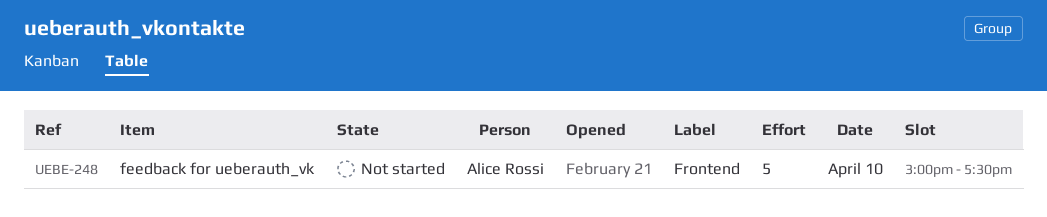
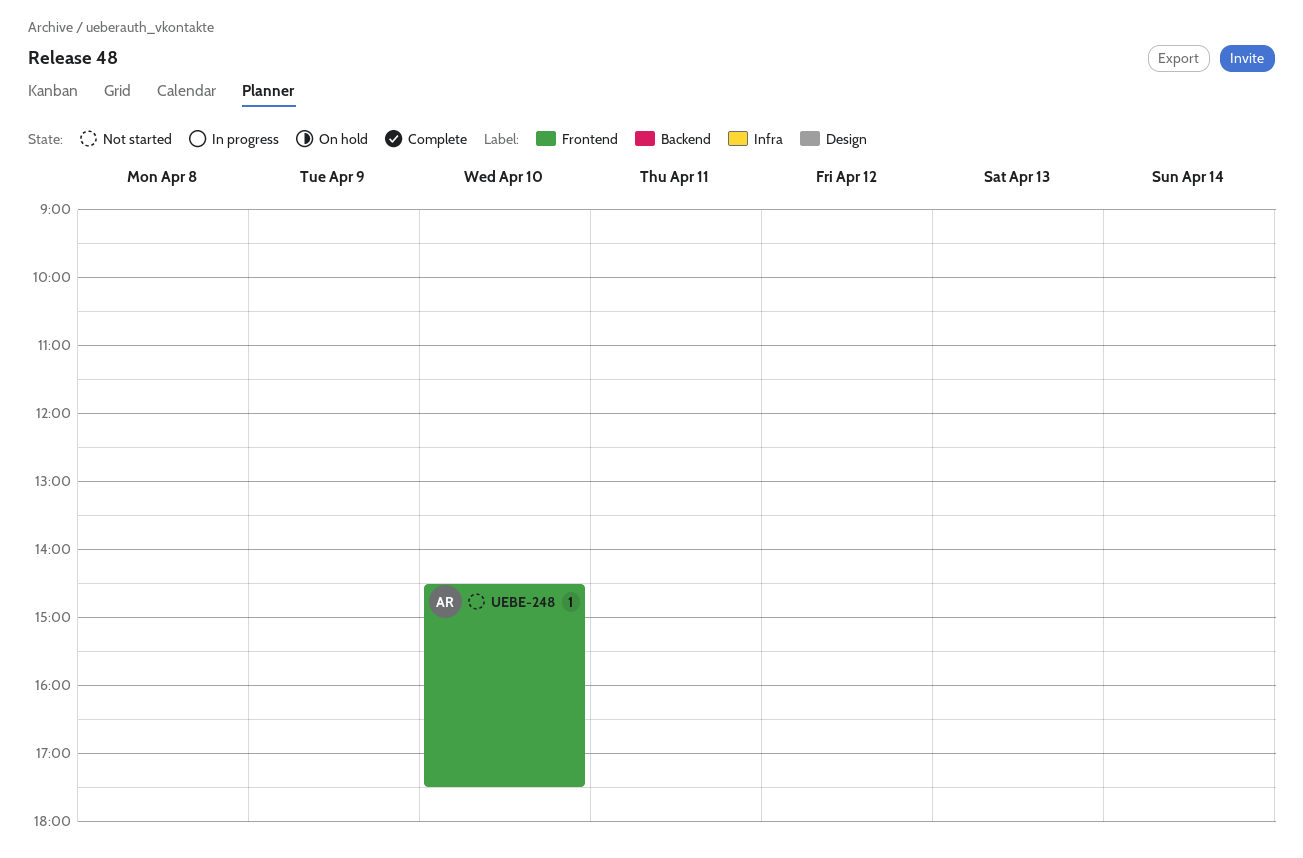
UEBE-248, estimate: 5 -> 1
UEBE-248, begins: 15:00 -> 14:30

